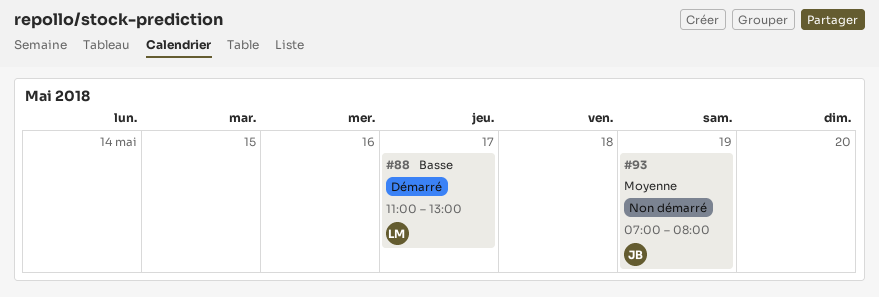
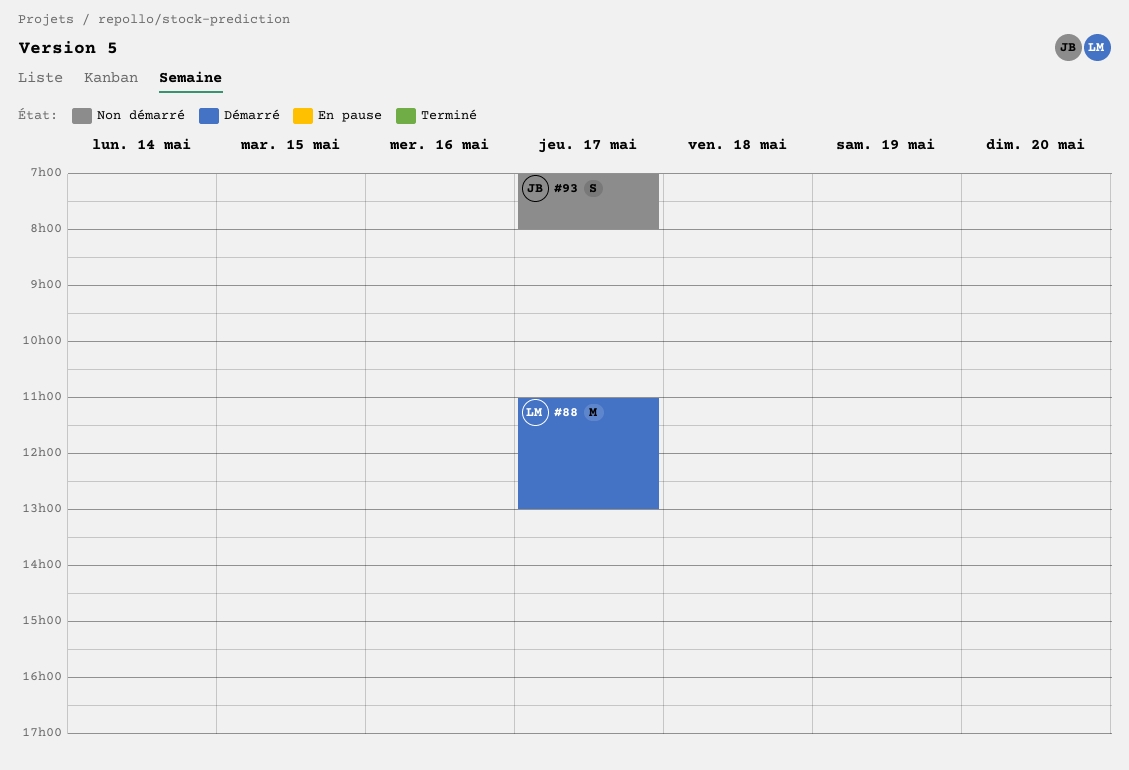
#93, day: May 19 -> May 17

